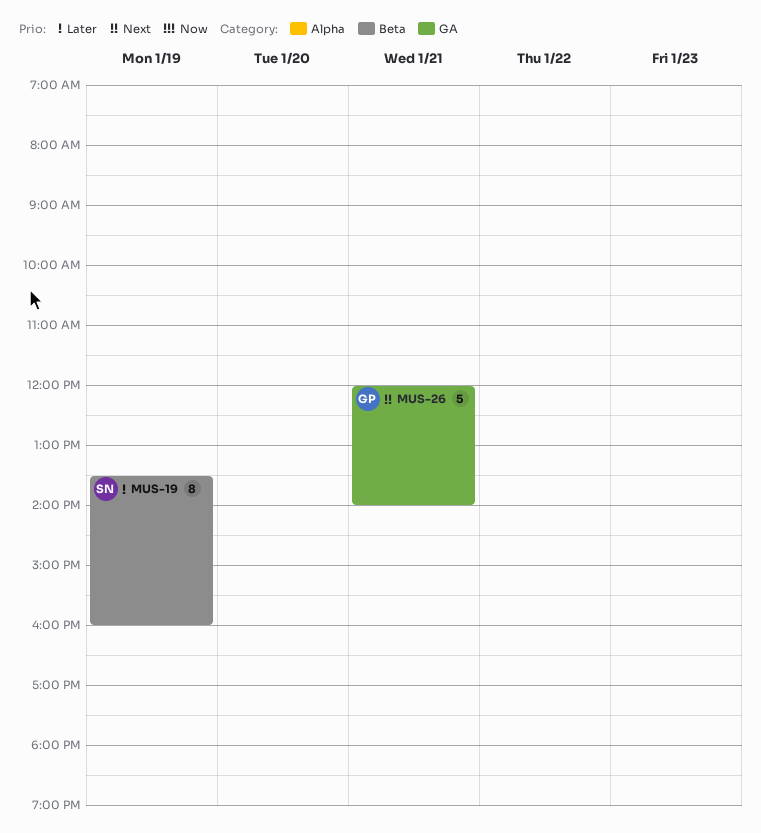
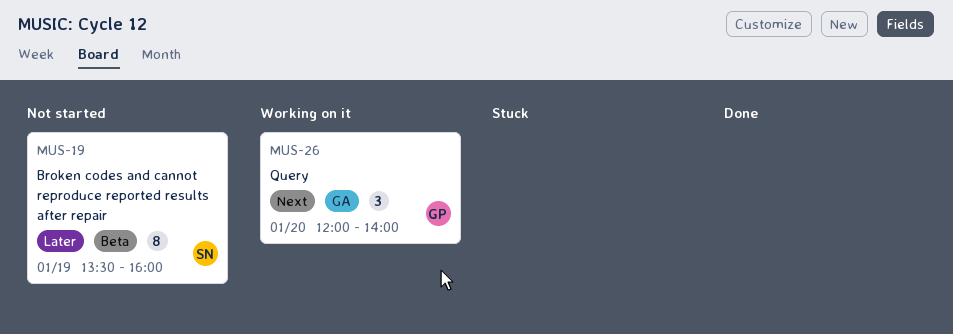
MUS-26, estimate: 5 -> 3
MUS-26, day: Jan 21 -> Jan 20

